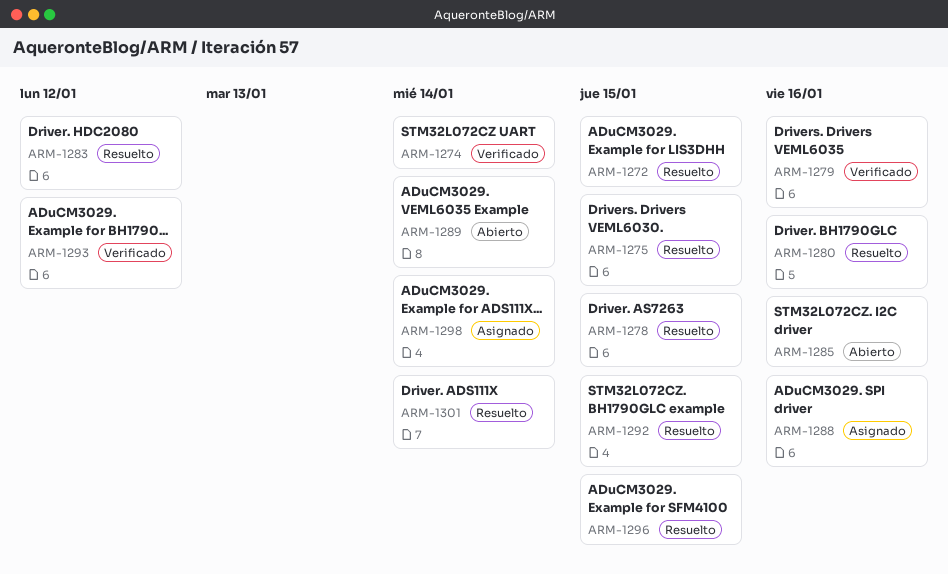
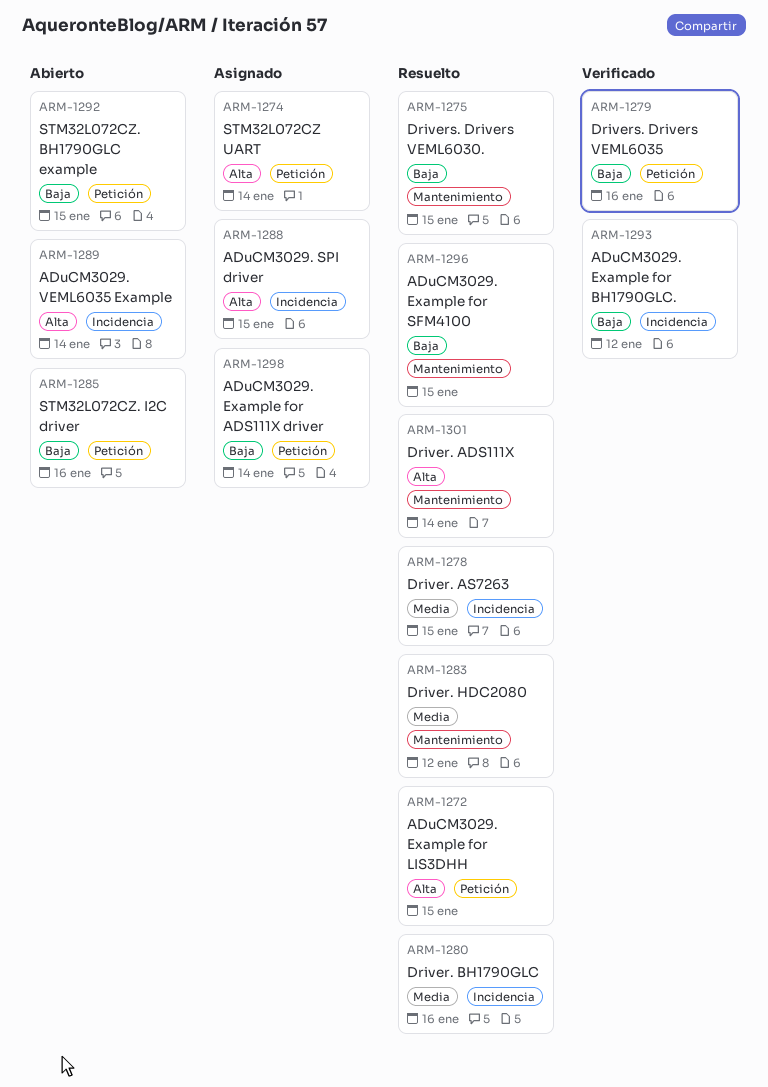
ARM-1274, status: Verificado -> Asignado
ARM-1288, due: Jan 16 -> Jan 15
ARM-1292, status: Resuelto -> Abierto

